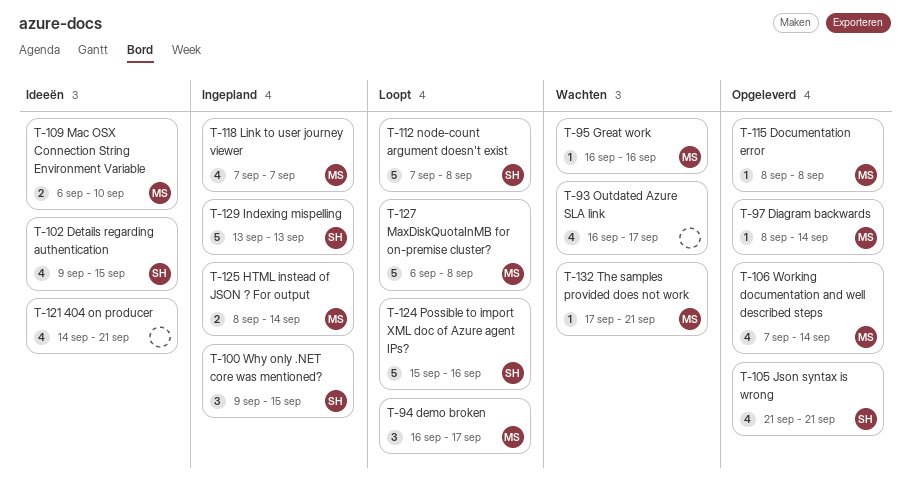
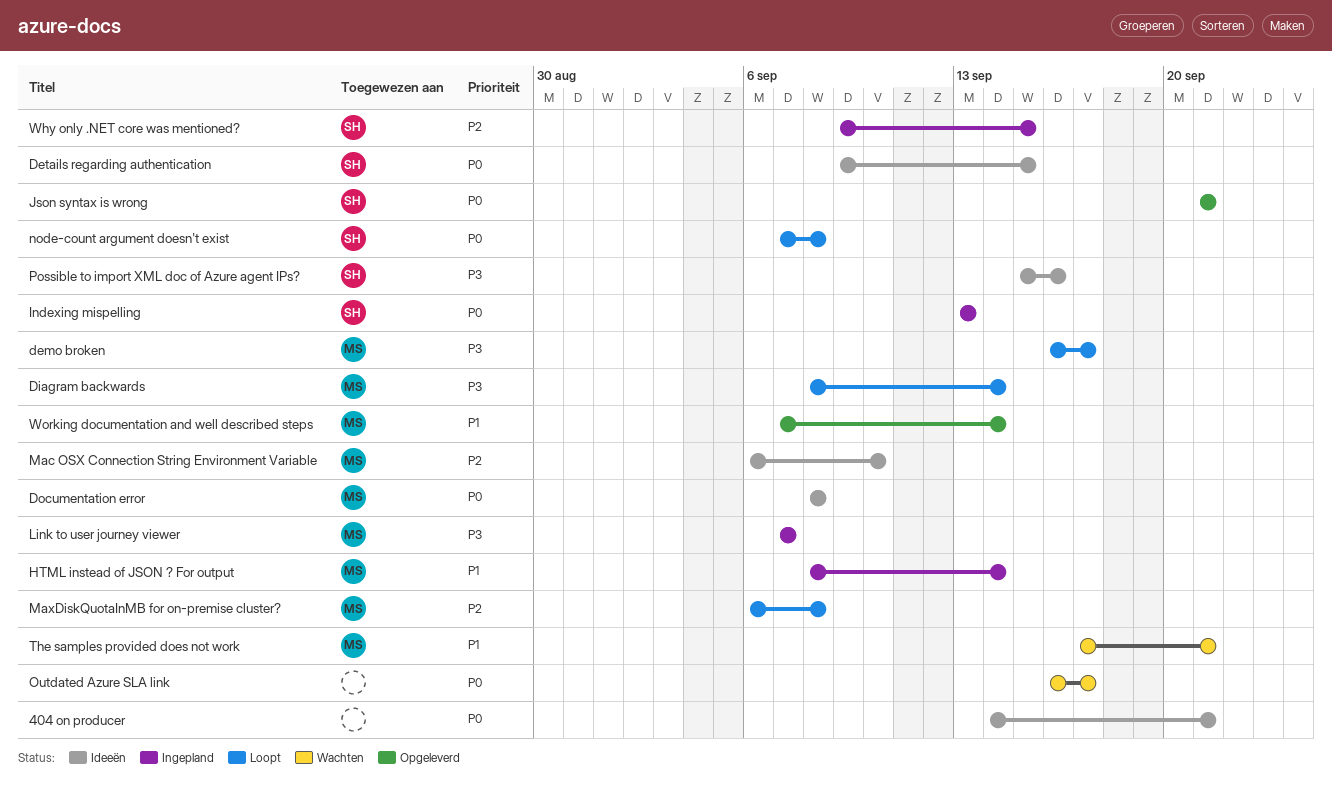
Diagram backwards, status: Opgeleverd -> Loopt
Documentation error, status: Opgeleverd -> Ideeën
Great work: present -> none
Possible to import XML doc of Azure agent IPs?, status: Loopt -> Ideeën

